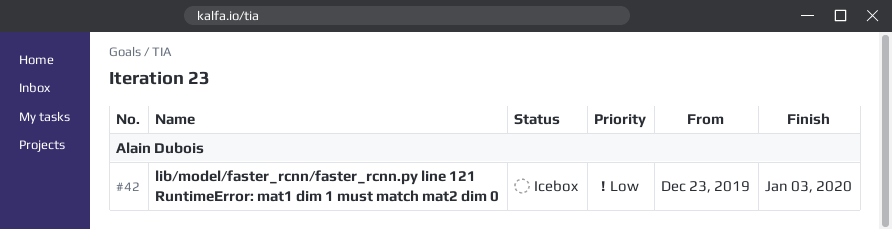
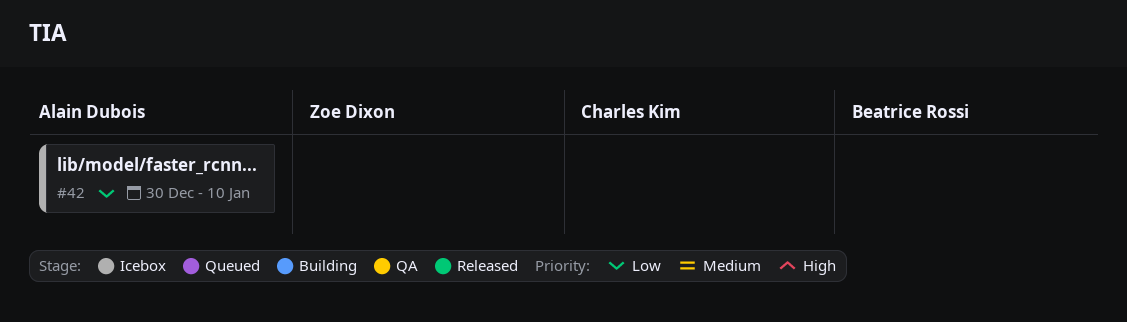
#42, start: Dec 23 -> Dec 30
#42, due: Jan 3 -> Jan 10

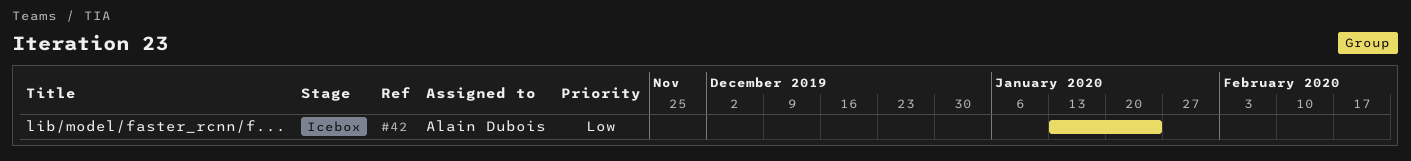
#42, start: Dec 30 -> Jan 13
#42, due: Jan 10 -> Jan 24

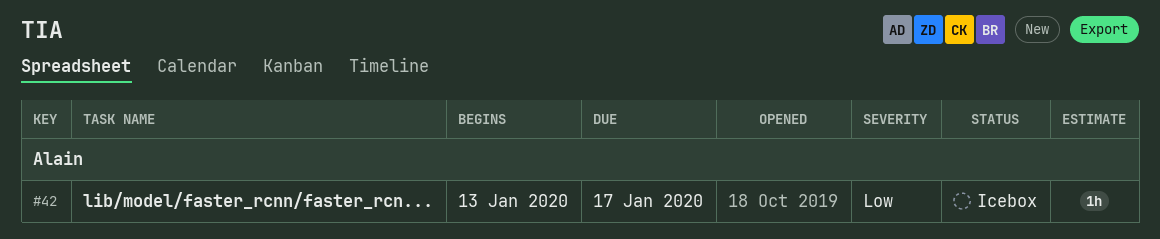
#42, due: Jan 24 -> Jan 17

